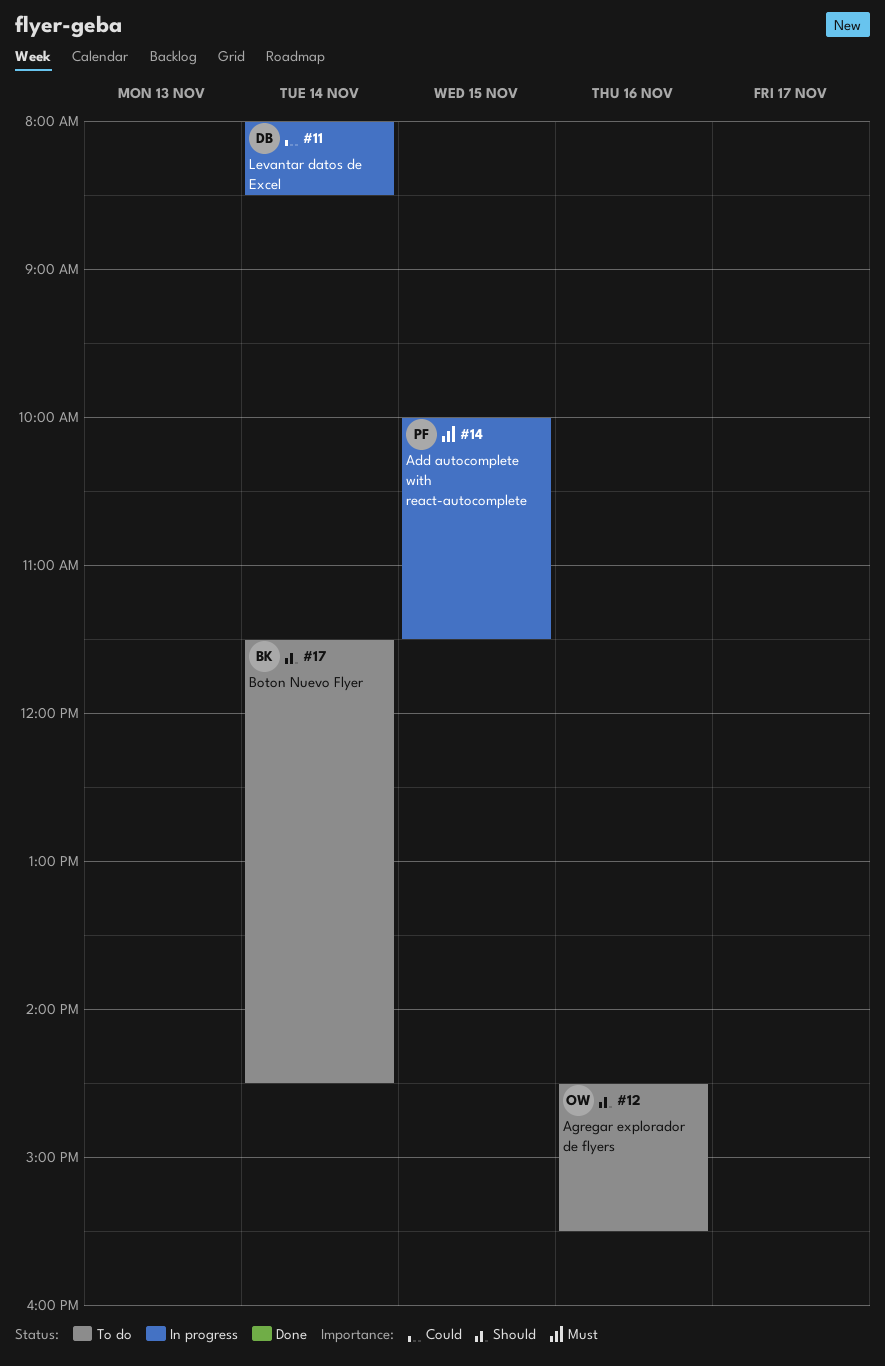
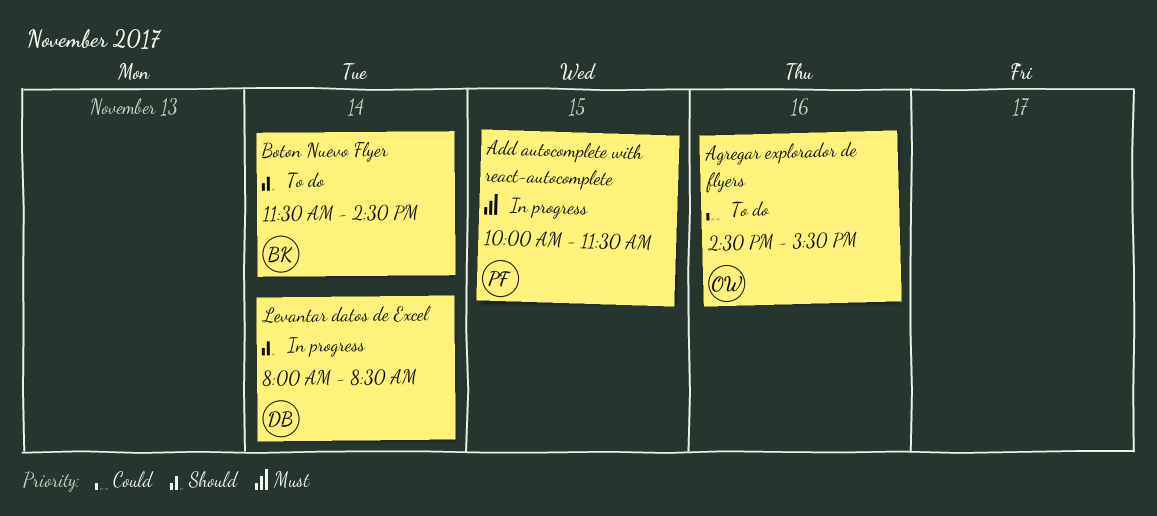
Agregar explorador de flyers, priority: Should -> Could
Levantar datos de Excel, priority: Could -> Should

